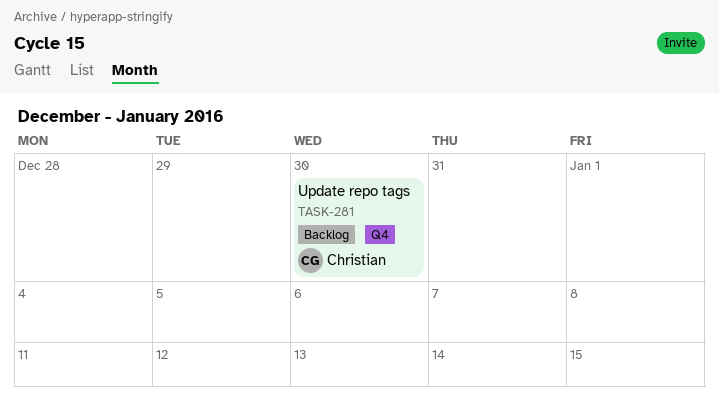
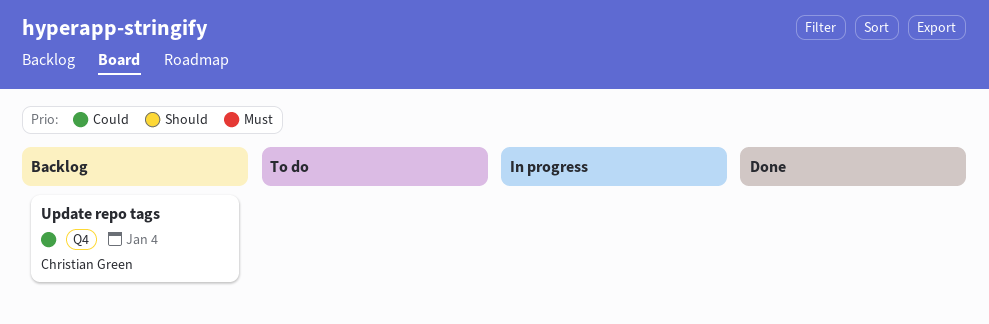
Update repo tags, due: Dec 30 -> Jan 4

